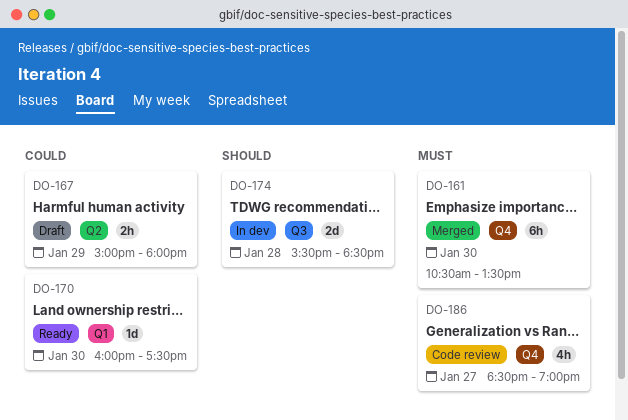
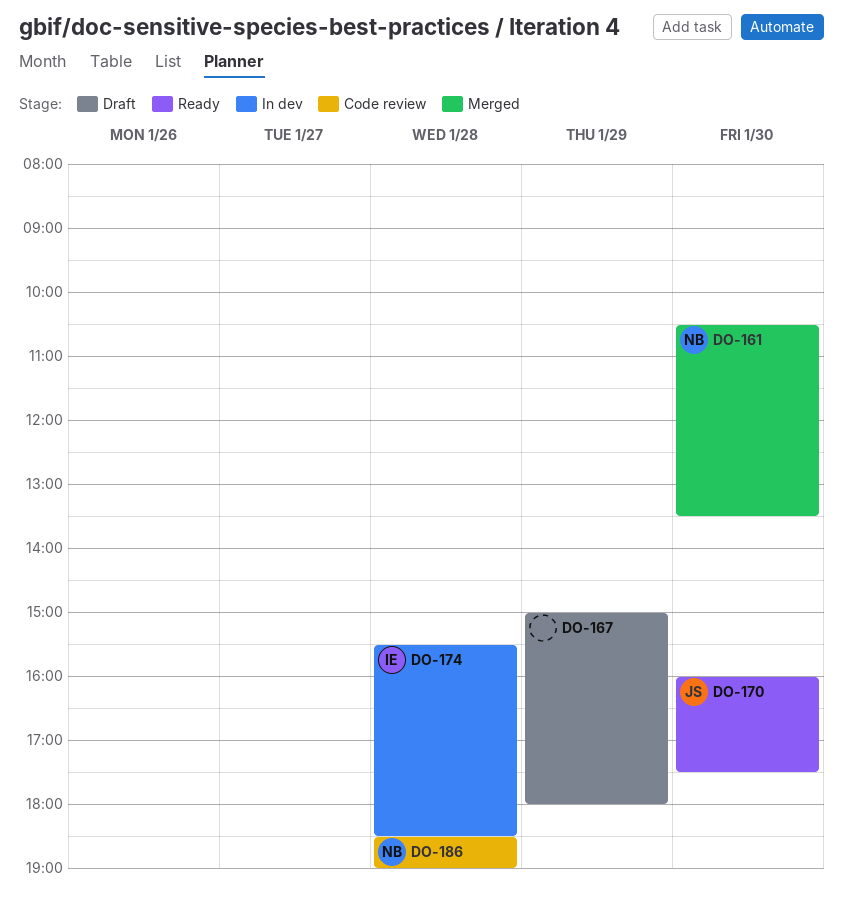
DO-186, day: Jan 27 -> Jan 28

